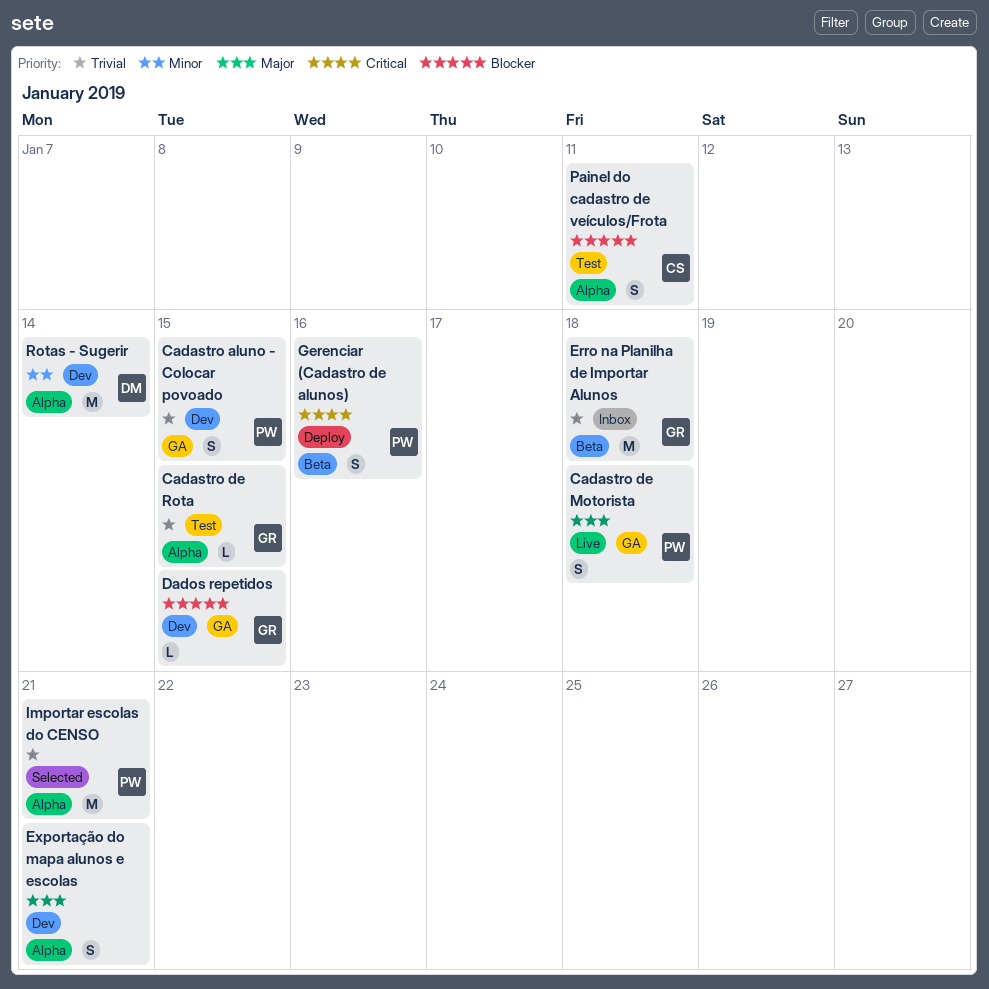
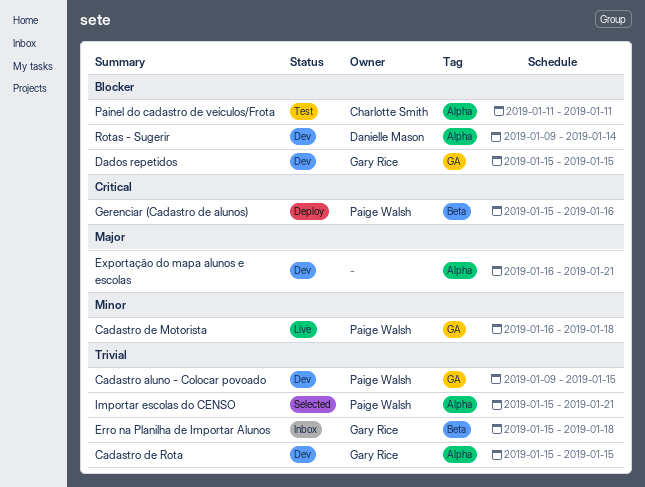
Cadastro de Motorista, priority: Major -> Minor
Cadastro de Rota, status: Test -> Dev
Rotas - Sugerir, priority: Minor -> Blocker

